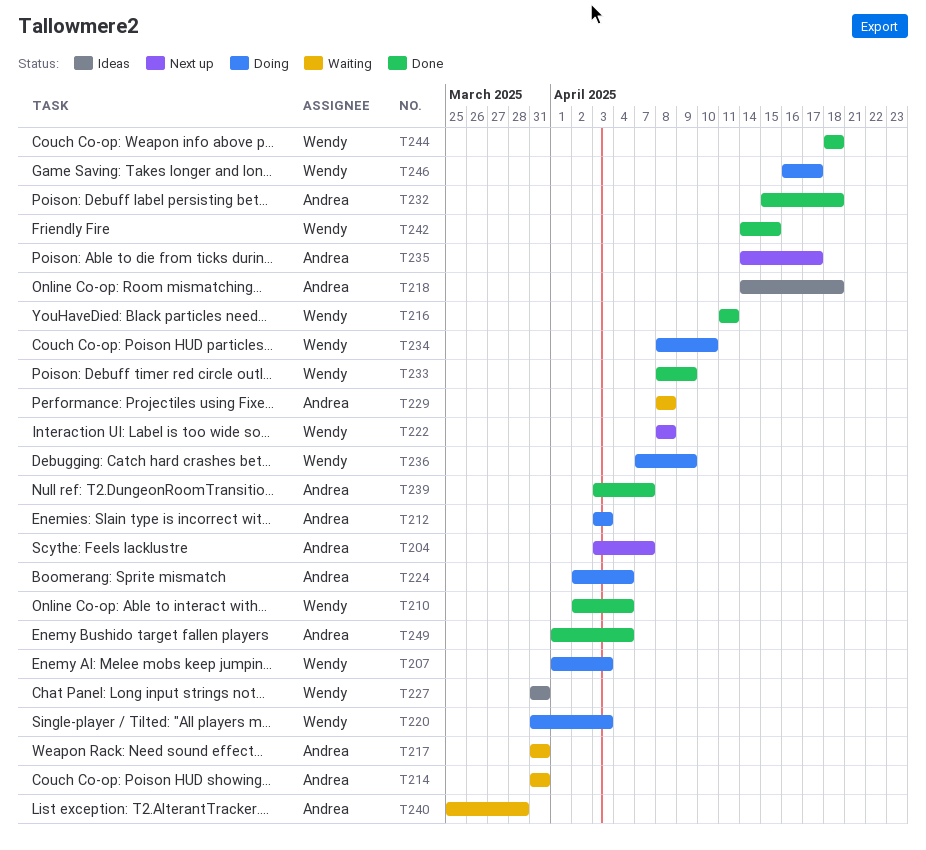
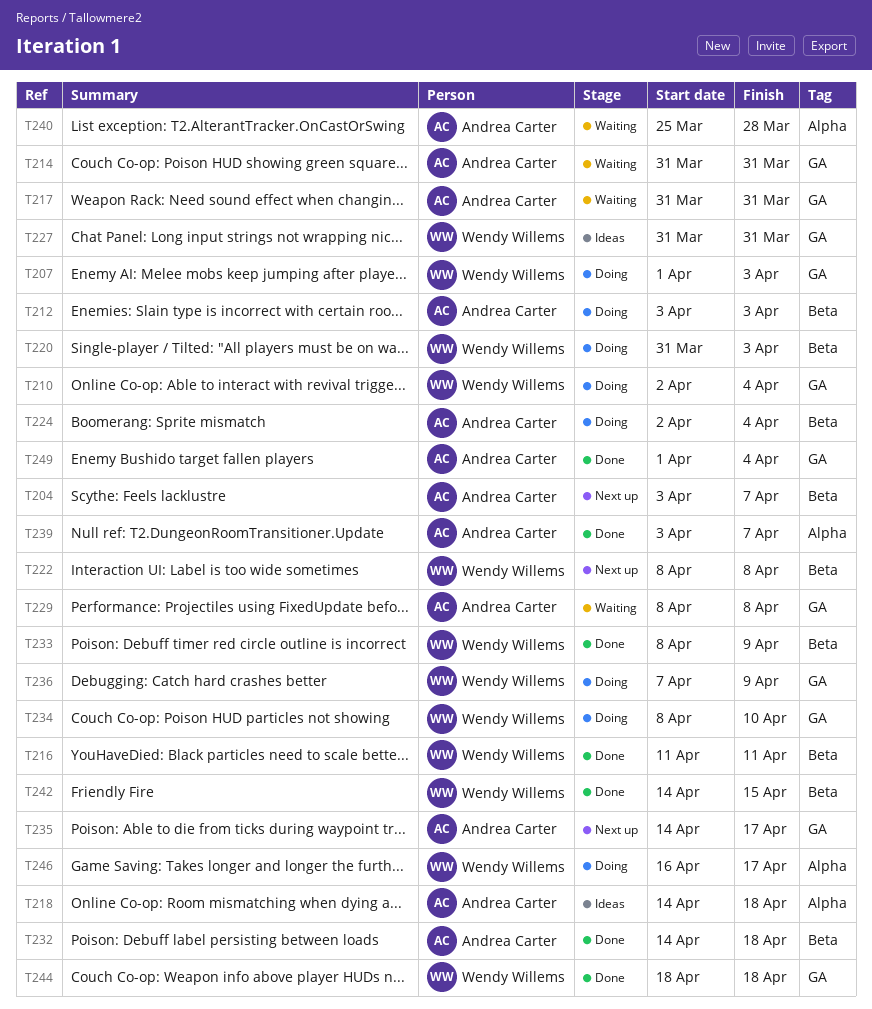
T210, status: Done -> Doing
T232, start: Apr 15 -> Apr 14

